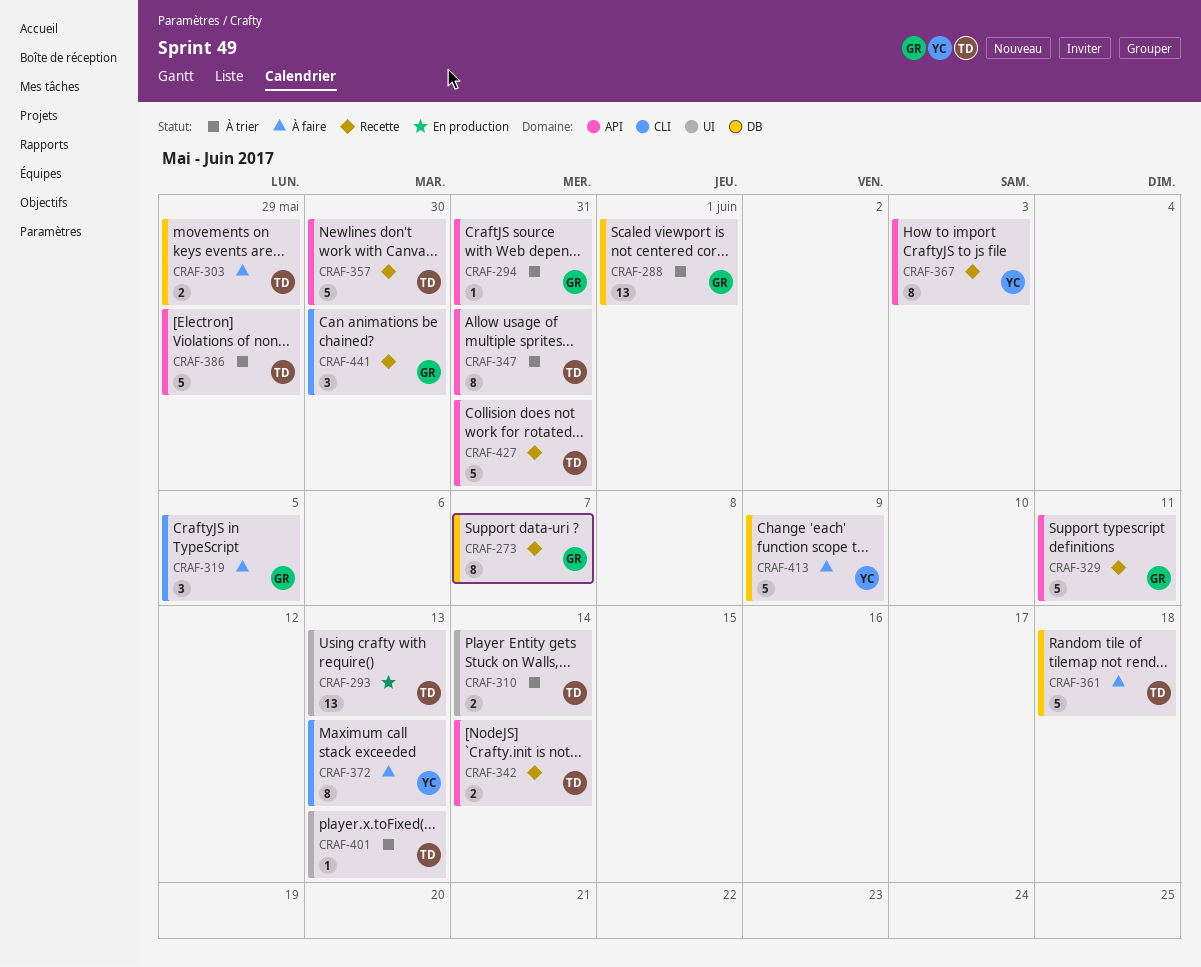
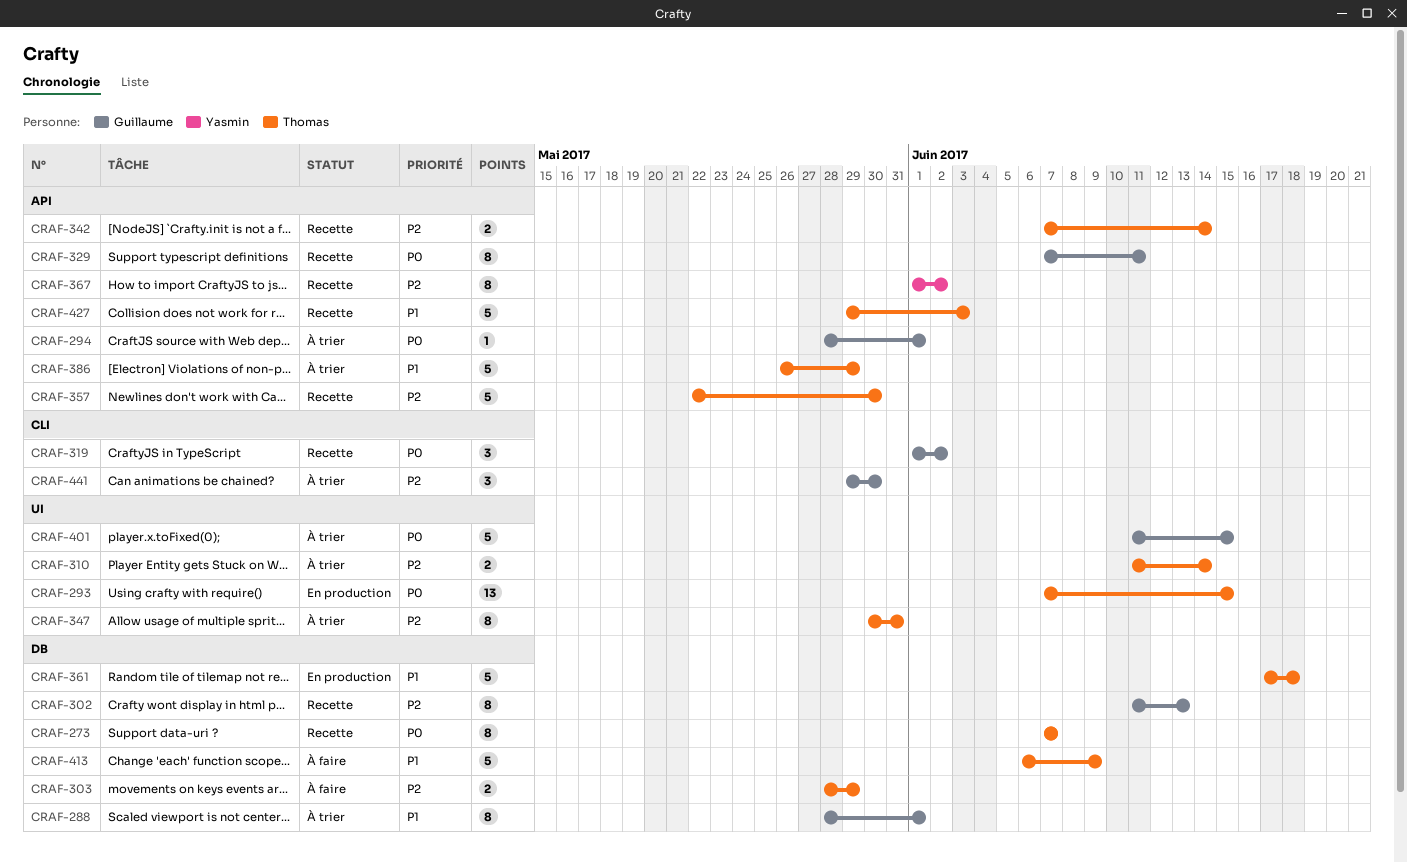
CRAF-273, owner: Guillaume -> Thomas
CRAF-288, estimate: 13 -> 8
CRAF-293, due: Jun 13 -> Jun 15
CRAF-294, due: May 31 -> Jun 1
CRAF-302: none -> present
CRAF-319, status: À faire -> Recette
CRAF-319, due: Jun 5 -> Jun 2
CRAF-329, estimate: 5 -> 8
CRAF-347, label: API -> UI
CRAF-361, status: À faire -> En production
CRAF-367, due: Jun 3 -> Jun 2
CRAF-372: present -> none
CRAF-401, owner: Thomas -> Guillaume
CRAF-401, estimate: 1 -> 5
CRAF-401, due: Jun 13 -> Jun 15
CRAF-413, owner: Yasmin -> Thomas
CRAF-427, due: May 31 -> Jun 3
CRAF-441, status: Recette -> À trier

